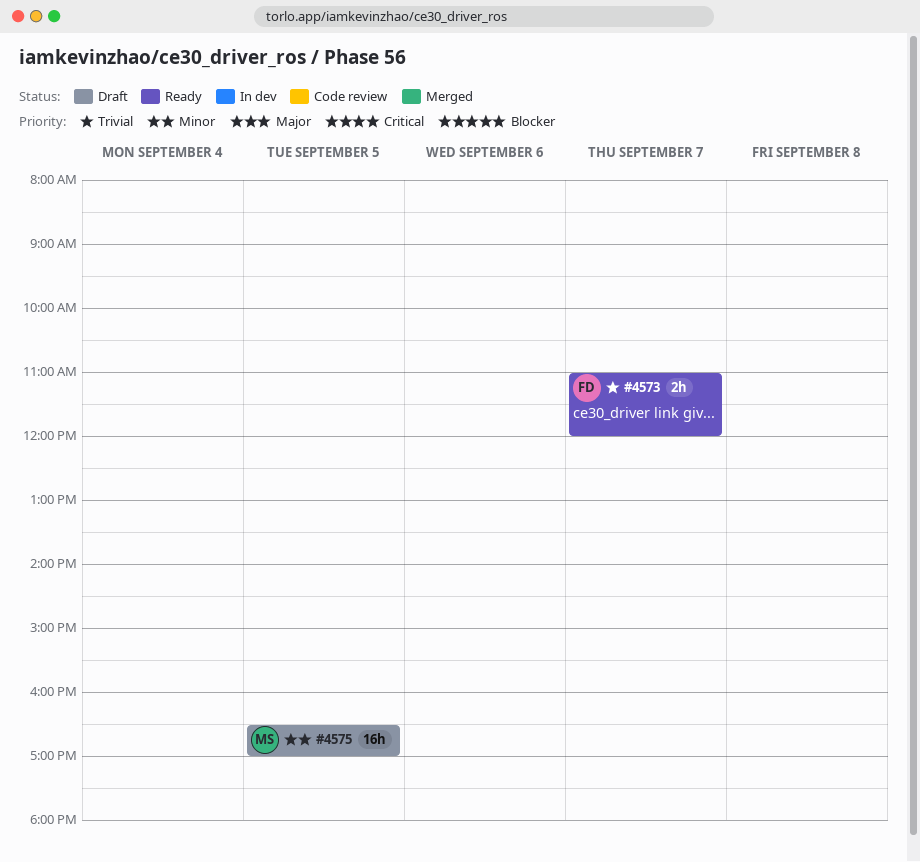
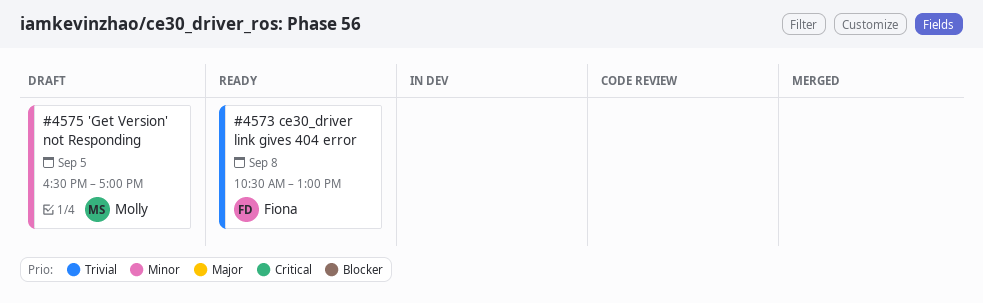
#4573, day: Sep 7 -> Sep 8
#4573, begins: 11:00 -> 10:30
#4573, ends: 12:00 -> 13:00

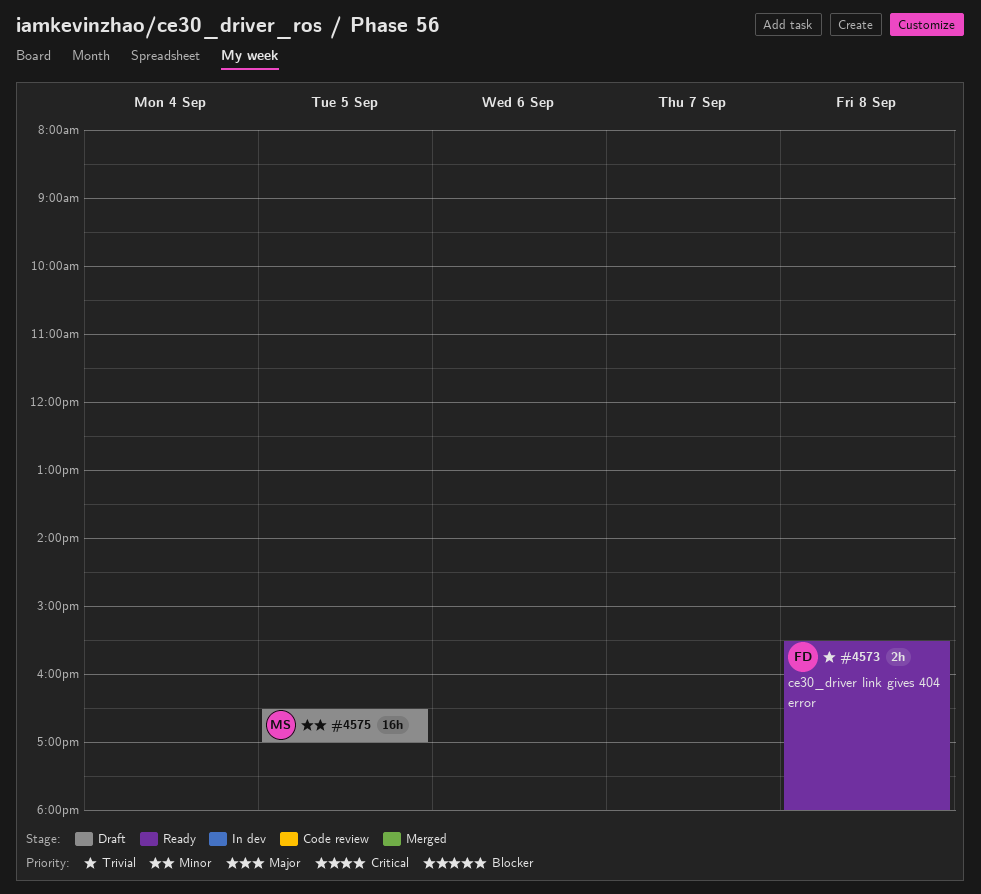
#4573, begins: 10:30 -> 15:30
#4573, ends: 13:00 -> 18:00

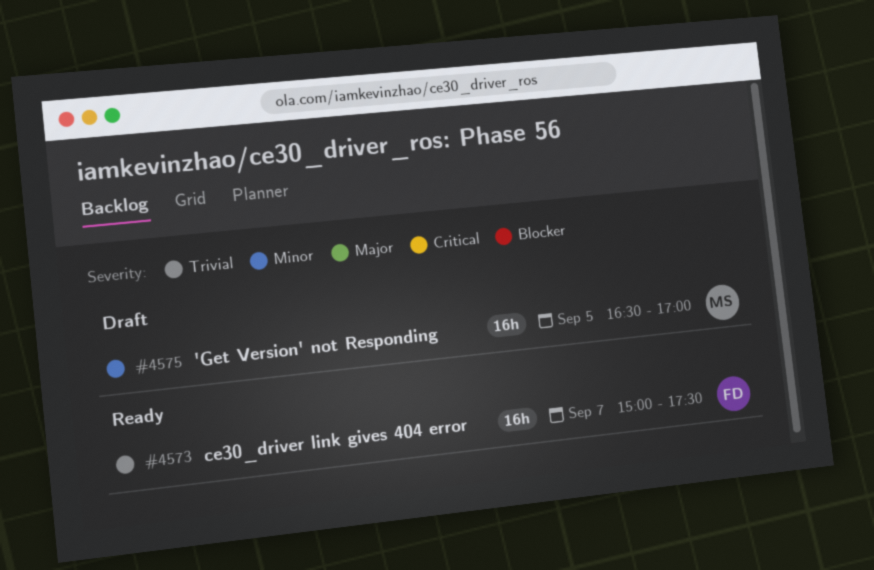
#4573, estimate: 2h -> 16h
#4573, day: Sep 8 -> Sep 7
#4573, begins: 15:30 -> 15:00
#4573, ends: 18:00 -> 17:30

